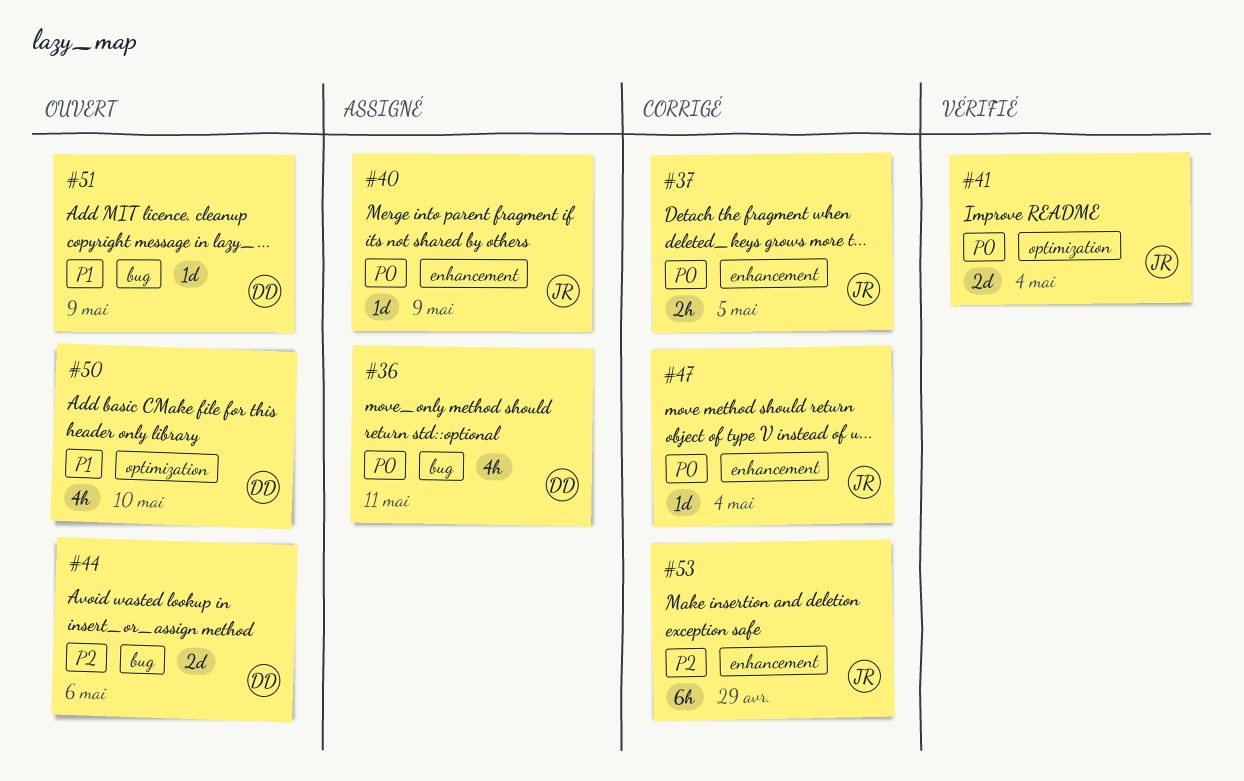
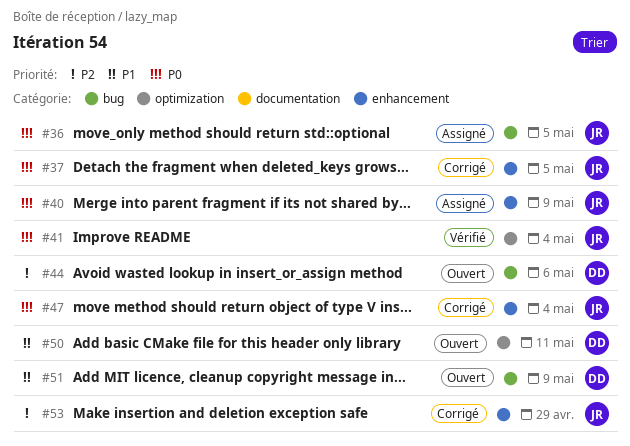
#36, owner: DD -> JR
#36, due: May 11 -> May 5
#50, due: May 10 -> May 11

